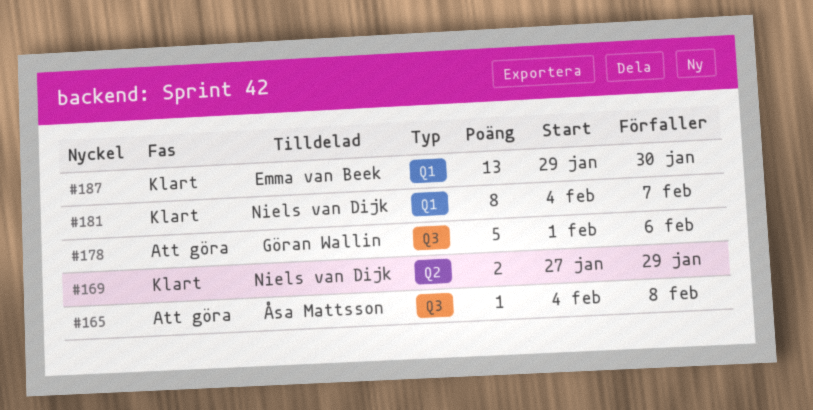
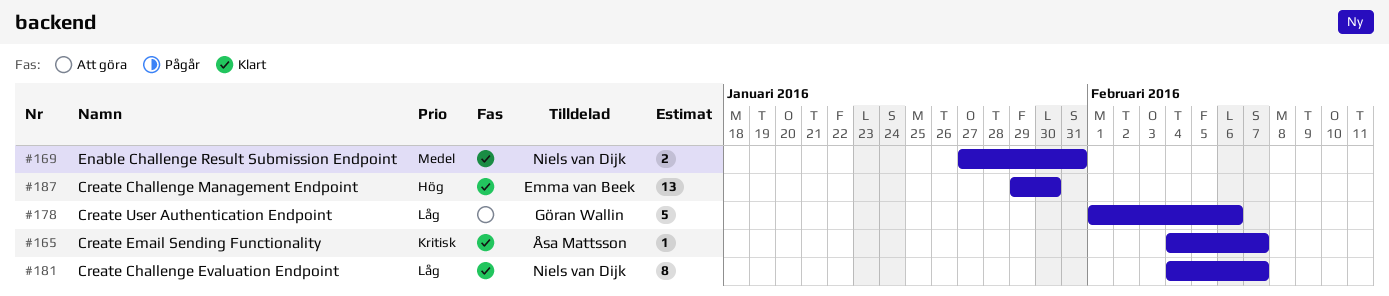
#165, status: Att göra -> Klart
#165, due: Feb 8 -> Feb 7
#169, due: Jan 29 -> Jan 31

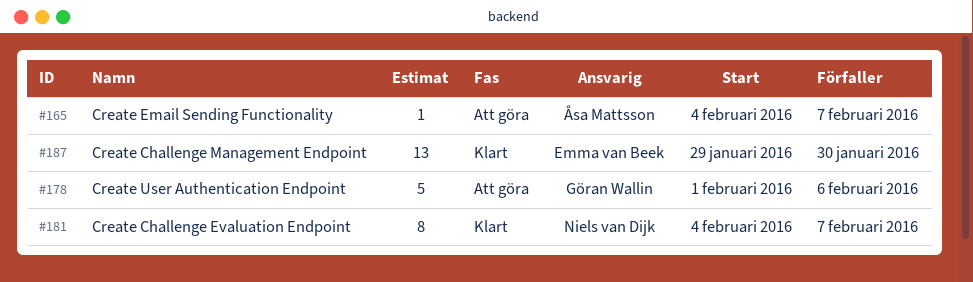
#165, status: Klart -> Att göra
#169: present -> none

